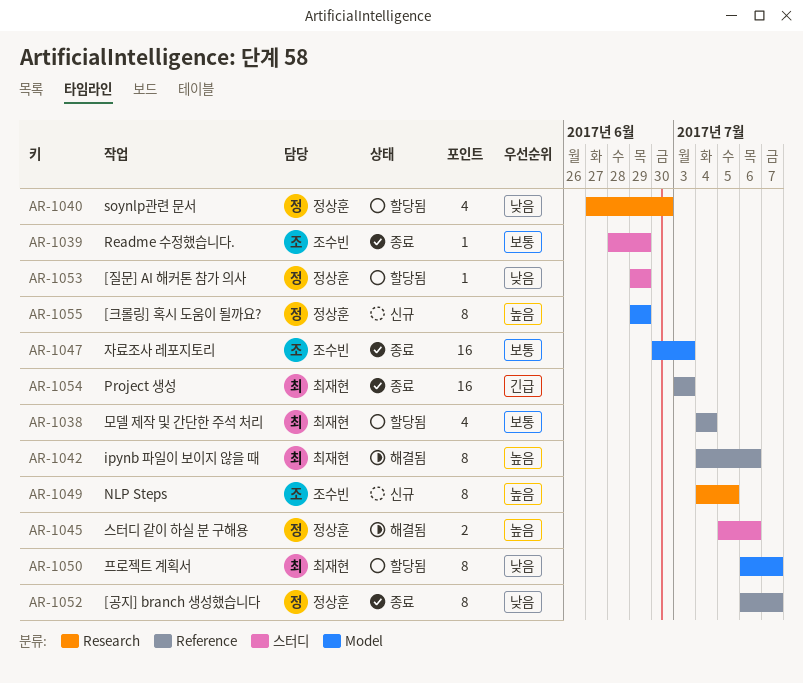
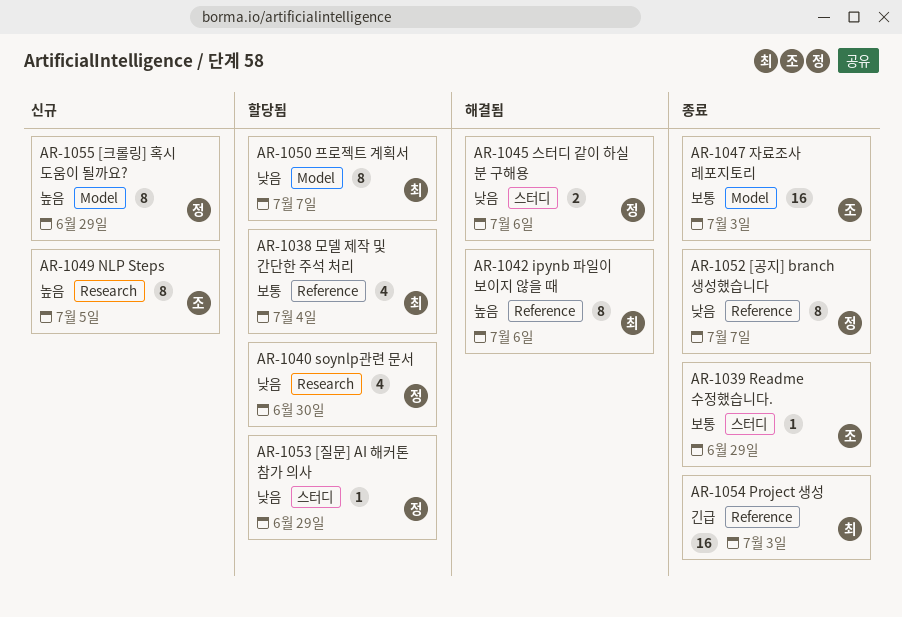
AR-1045, priority: 높음 -> 낮음

